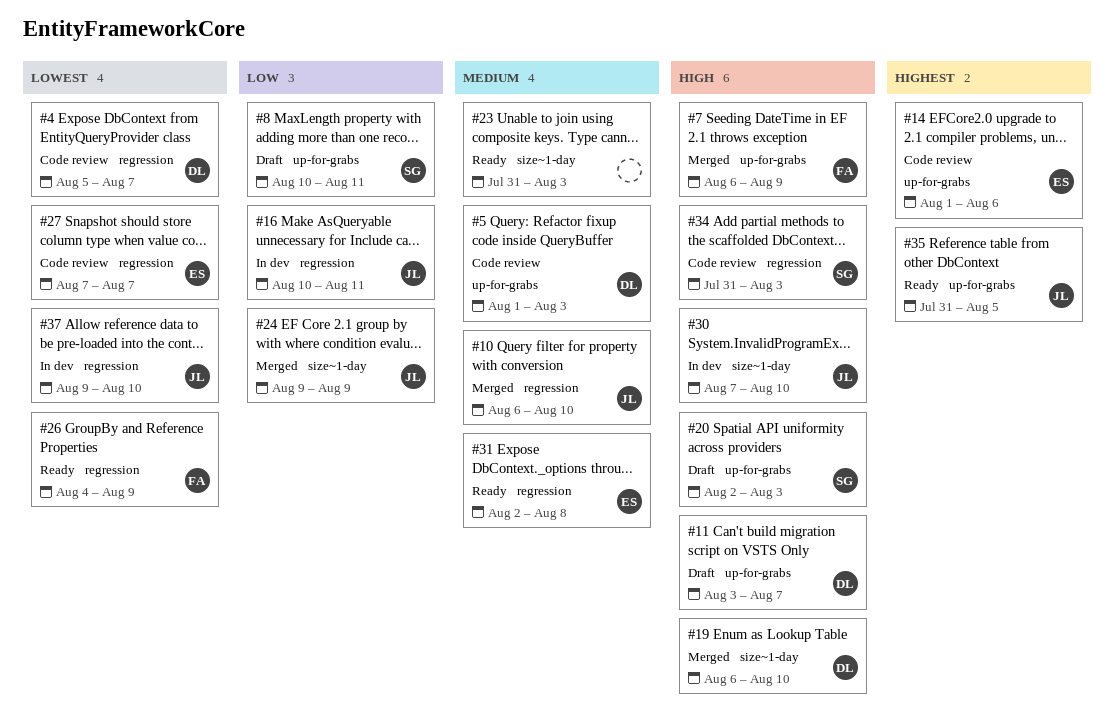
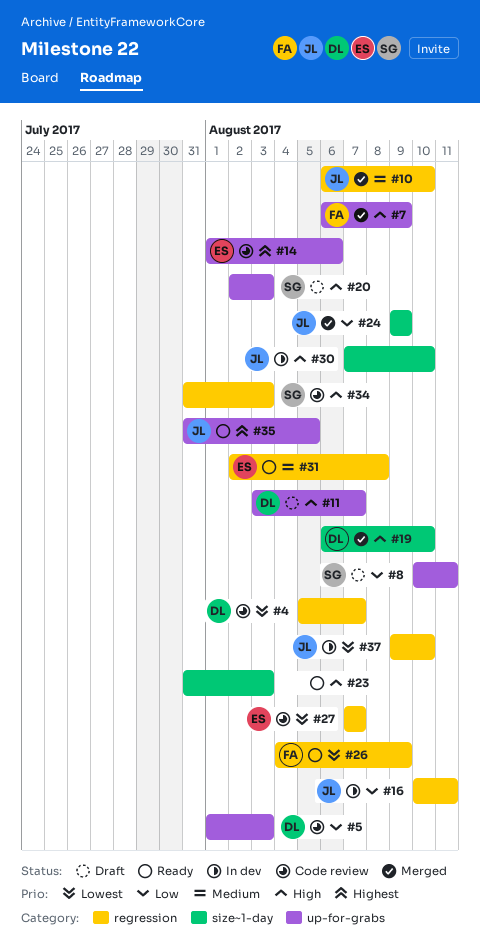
#5, priority: Medium -> Low
#23, priority: Medium -> High

